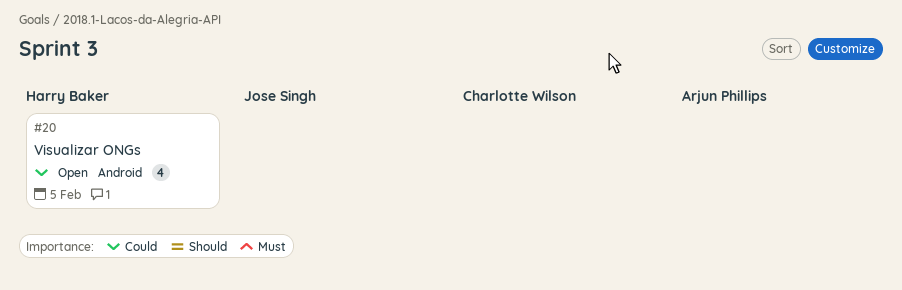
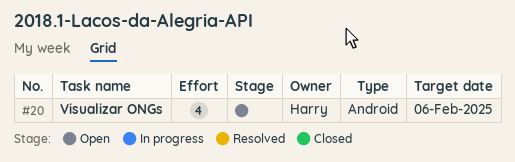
#20, due: Feb 5 -> Feb 6

